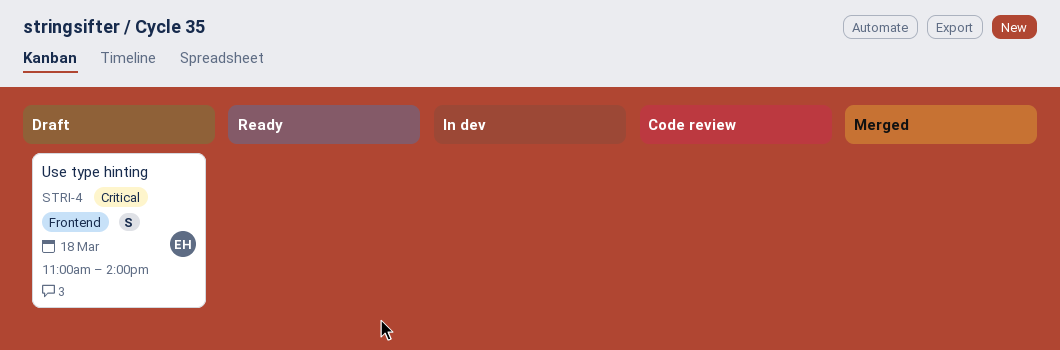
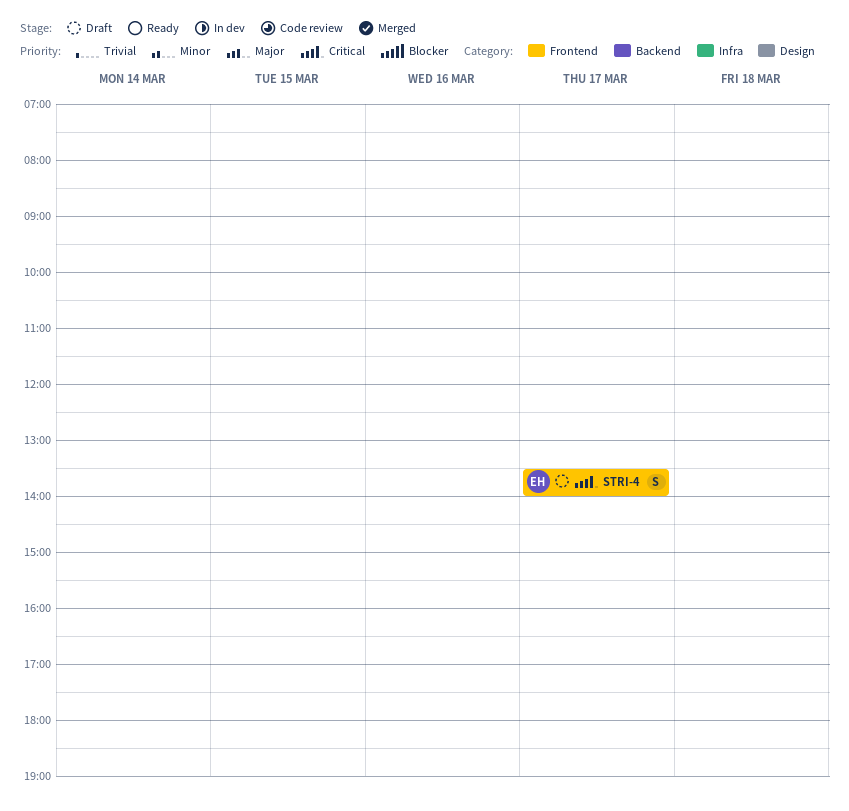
STRI-4, day: Mar 18 -> Mar 17
STRI-4, begins: 11:00 -> 13:30

